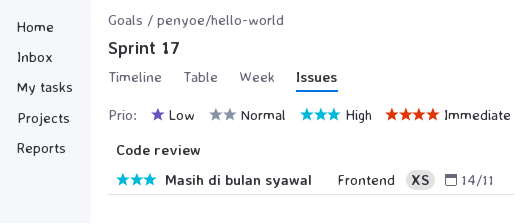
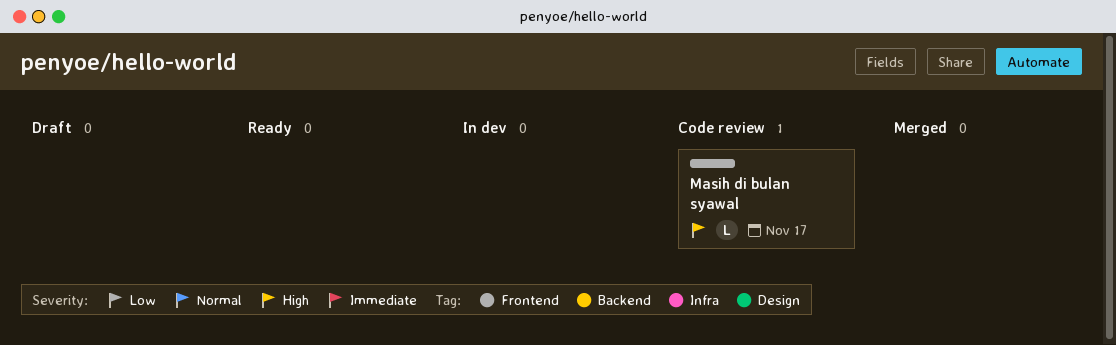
Masih di bulan syawal, estimate: XS -> L
Masih di bulan syawal, due: Nov 14 -> Nov 17

